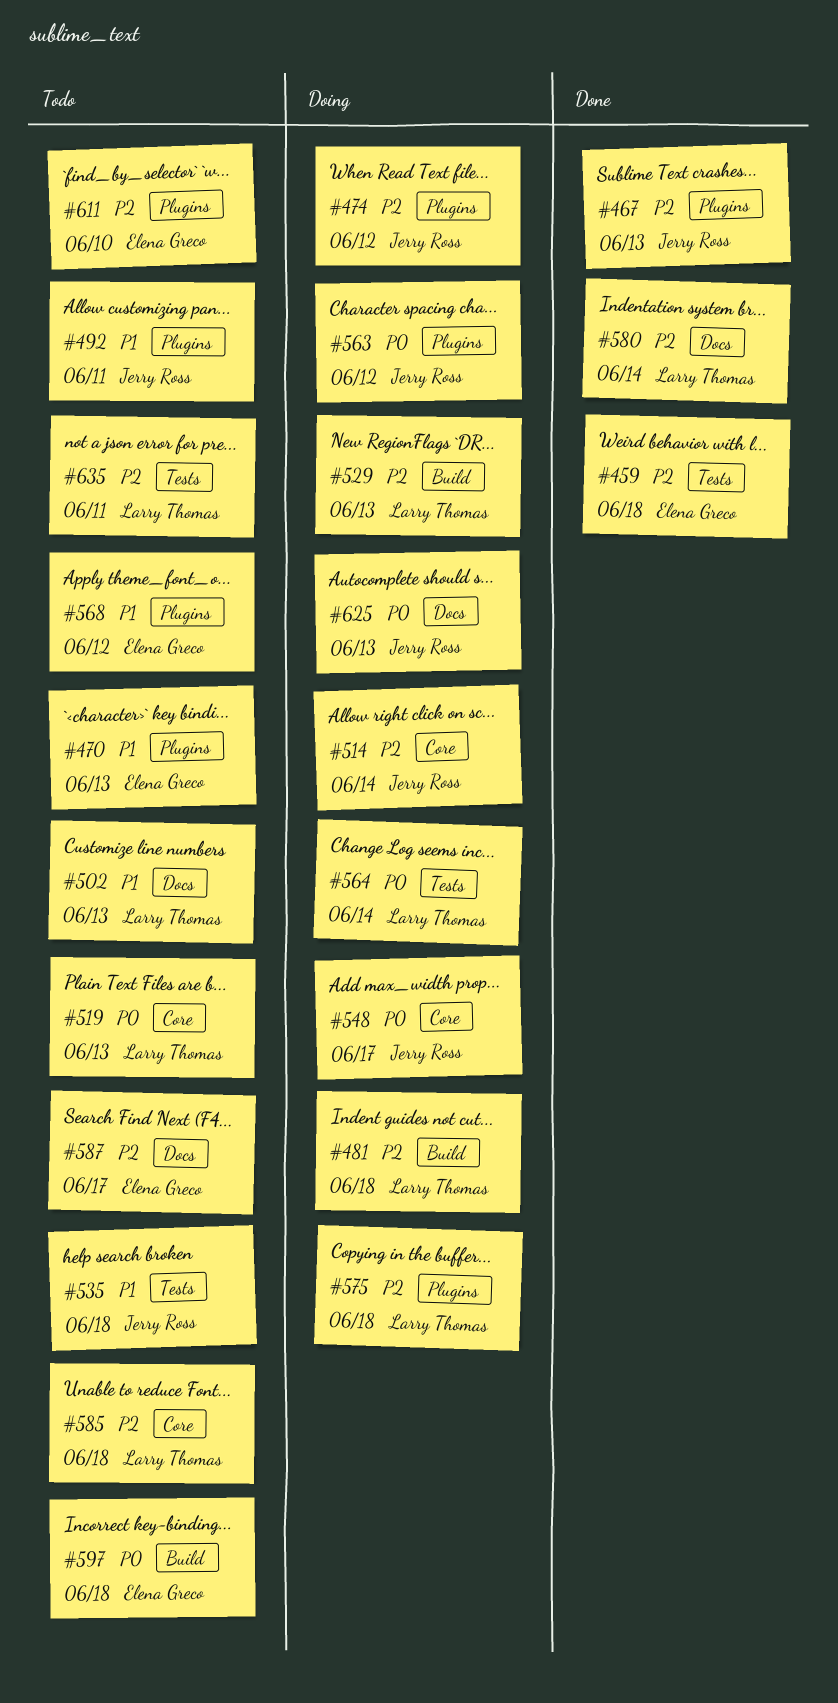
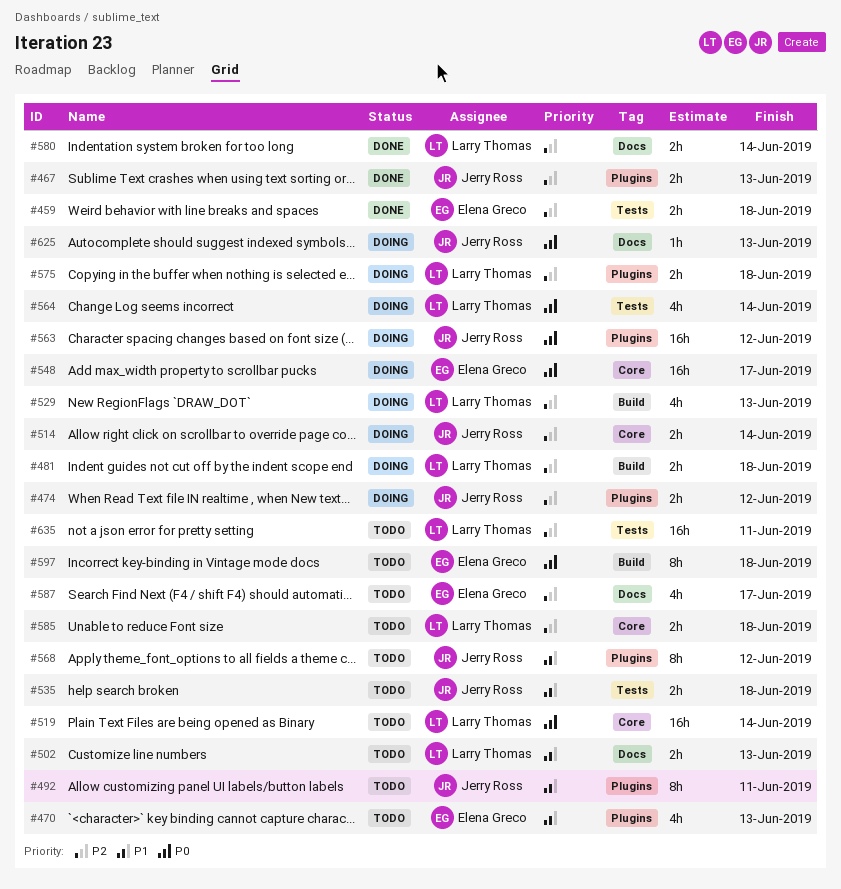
#519, due: Jun 13 -> Jun 14
#548, owner: Jerry Ross -> Elena Greco
#568, owner: Elena Greco -> Jerry Ross
#611: present -> none

